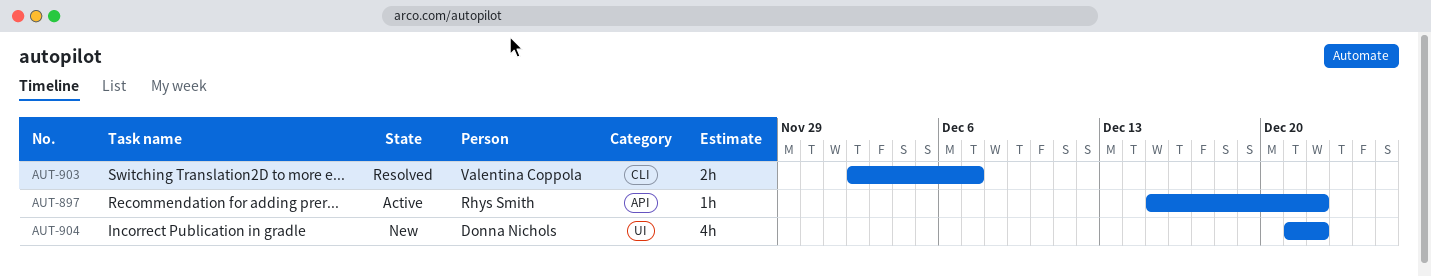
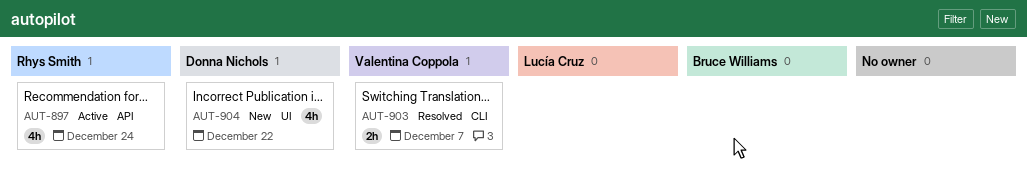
AUT-897, estimate: 1h -> 4h
AUT-897, due: Dec 22 -> Dec 24

